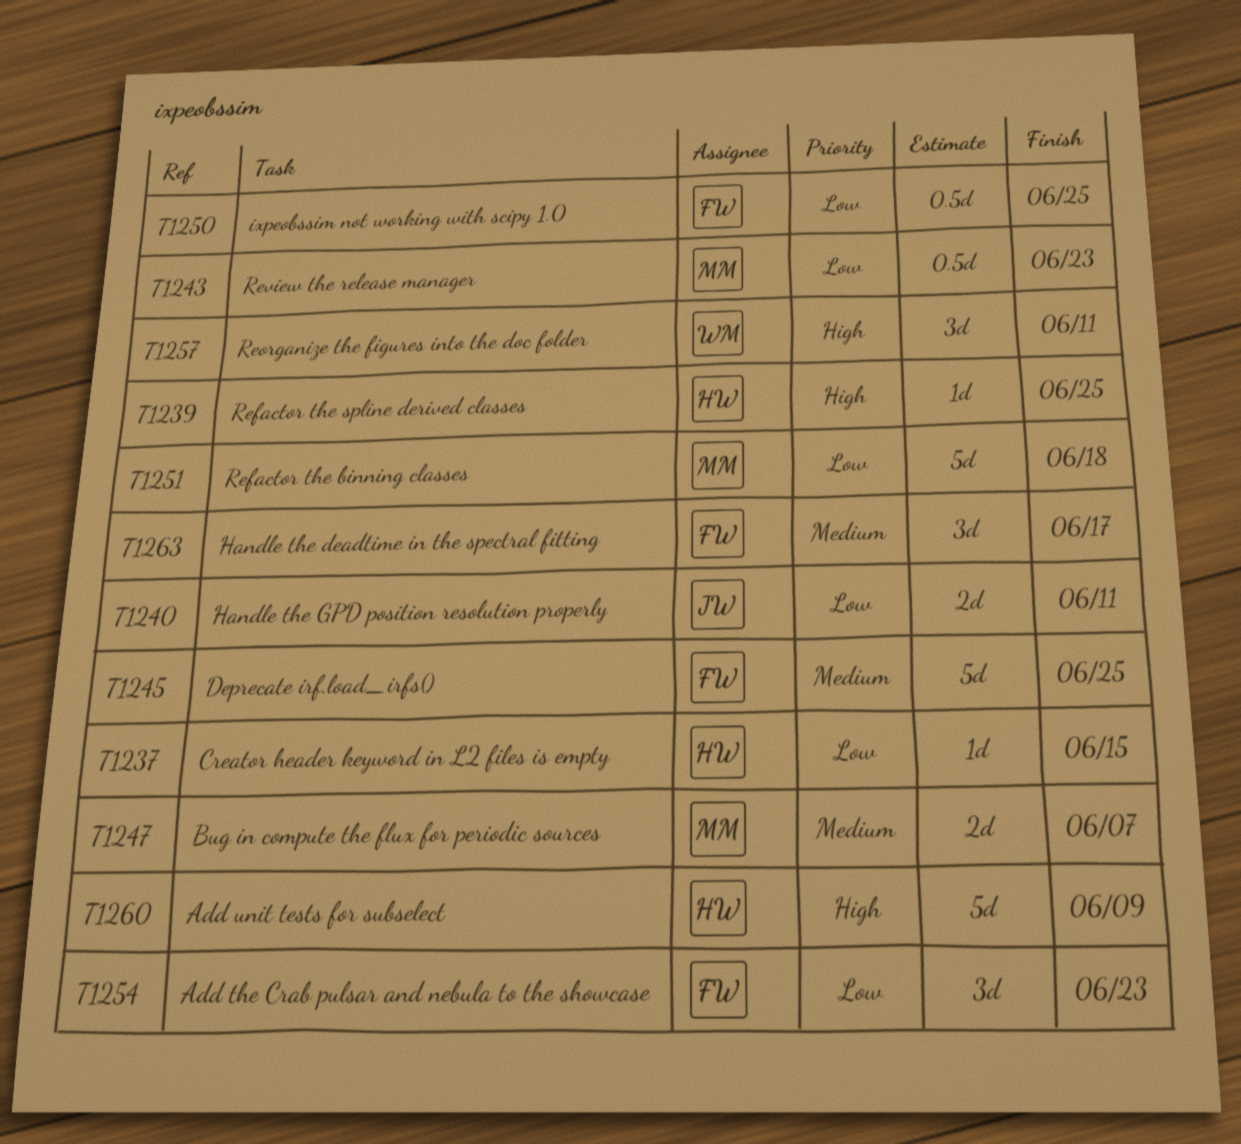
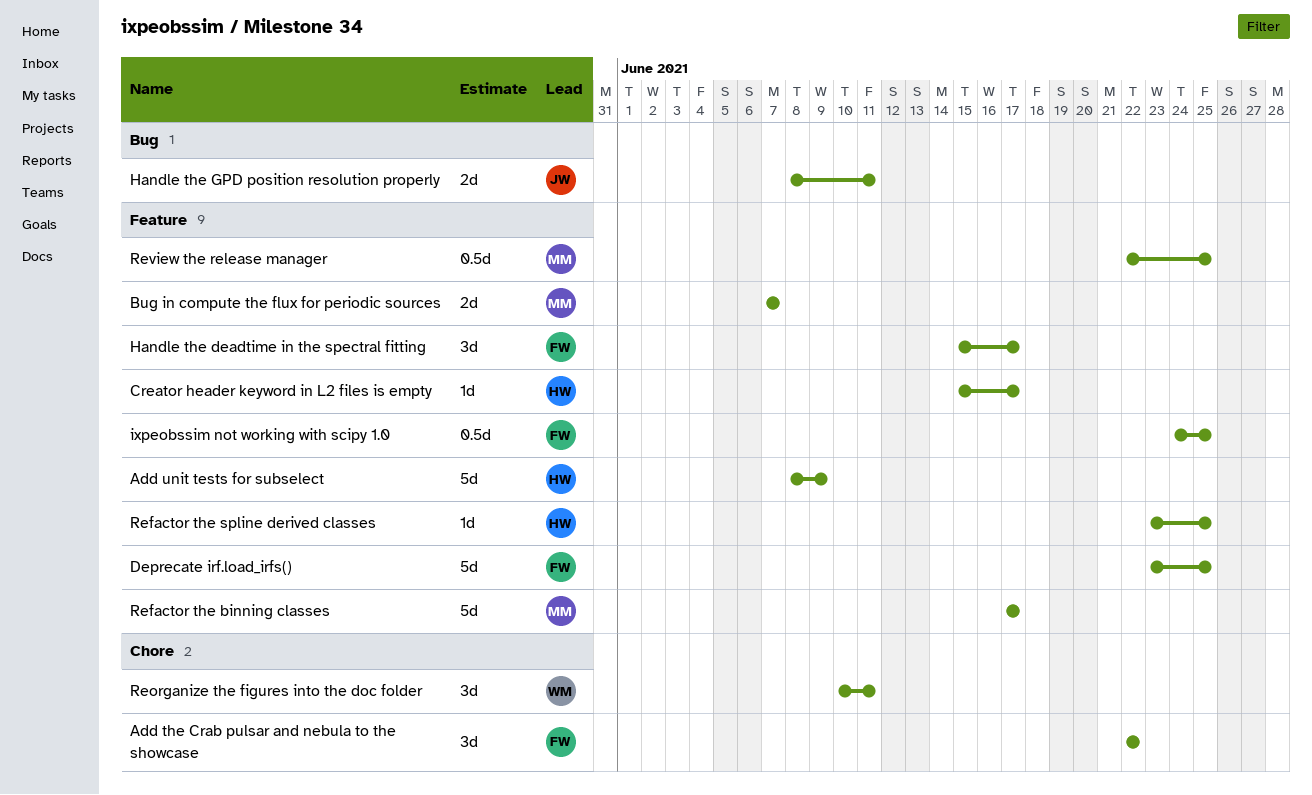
Add the Crab pulsar and nebula to the showcase, due: Jun 23 -> Jun 22
Creator header keyword in L2 files is empty, due: Jun 15 -> Jun 17
Refactor the binning classes, due: Jun 18 -> Jun 17
Review the release manager, due: Jun 23 -> Jun 25

